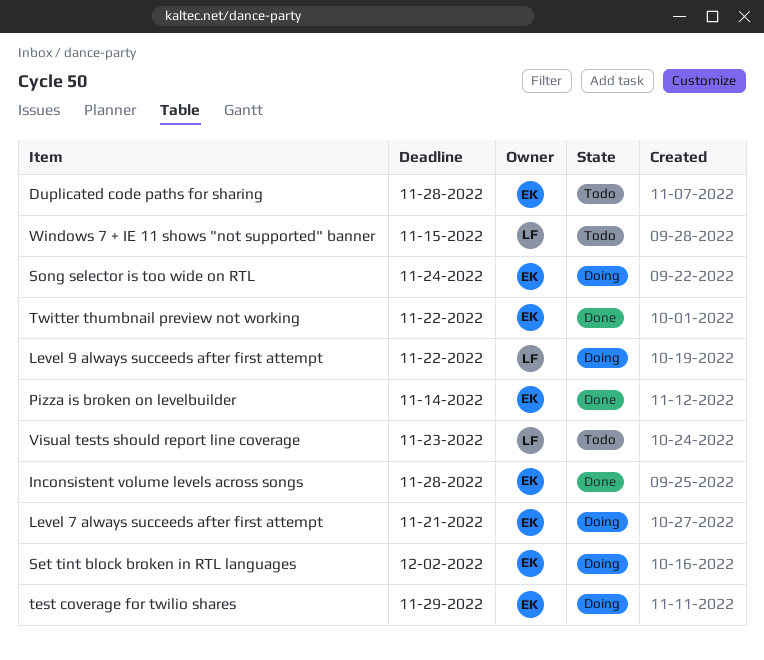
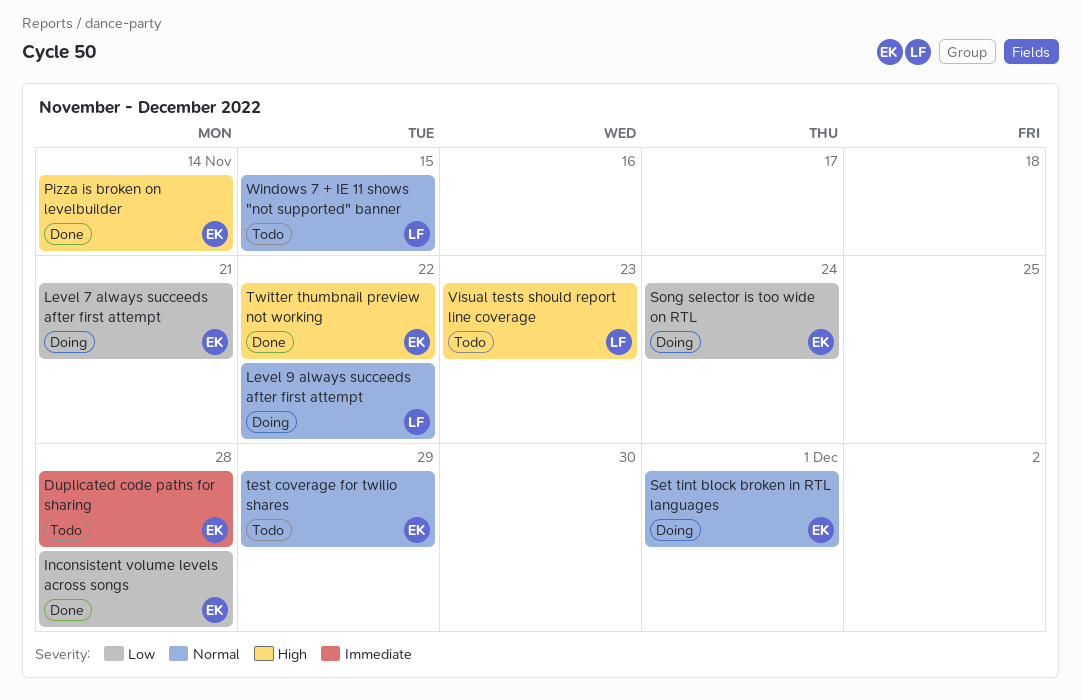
Set tint block broken in RTL languages, due: Dec 2 -> Dec 1
test coverage for twilio shares, status: Doing -> Todo

